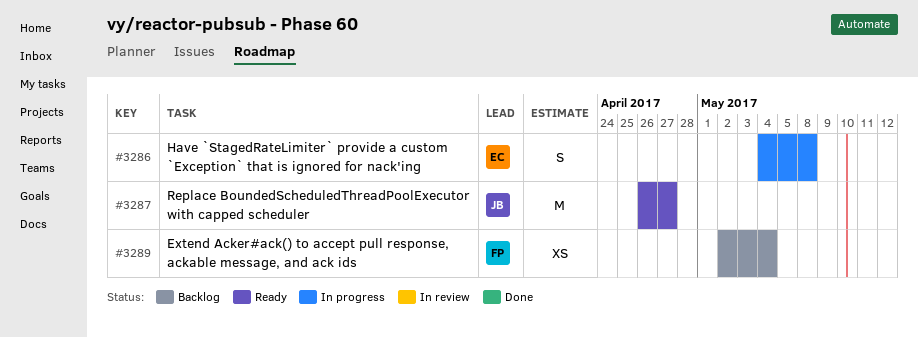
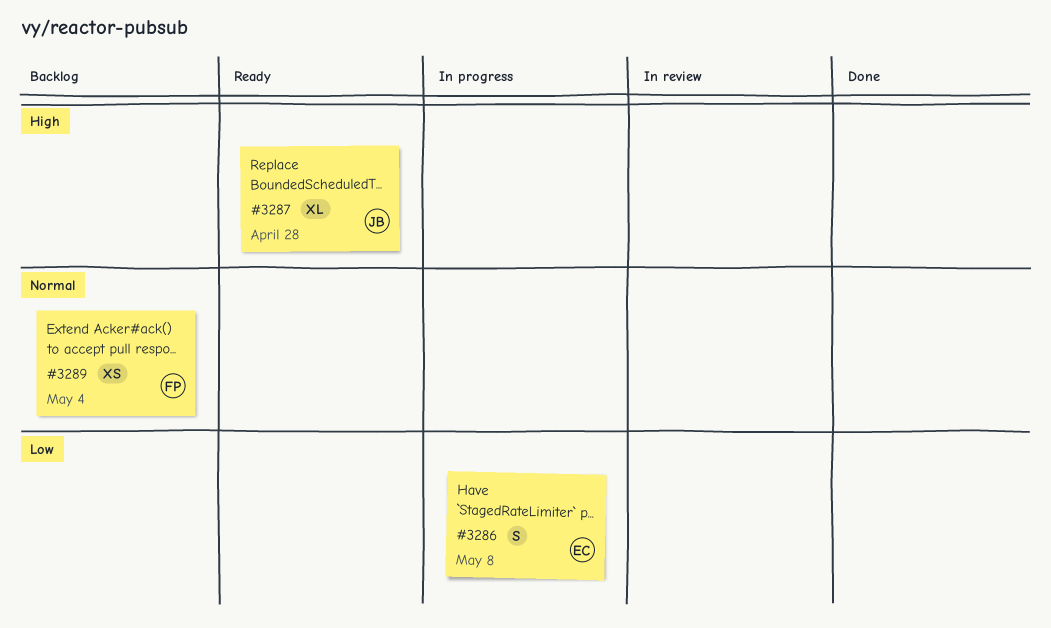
#3287, estimate: M -> XL
#3287, due: Apr 27 -> Apr 28

